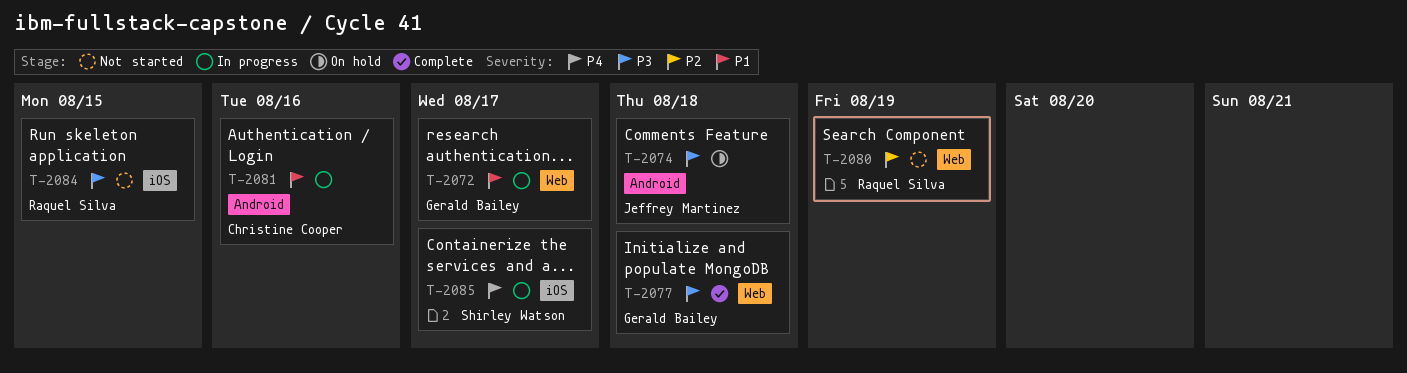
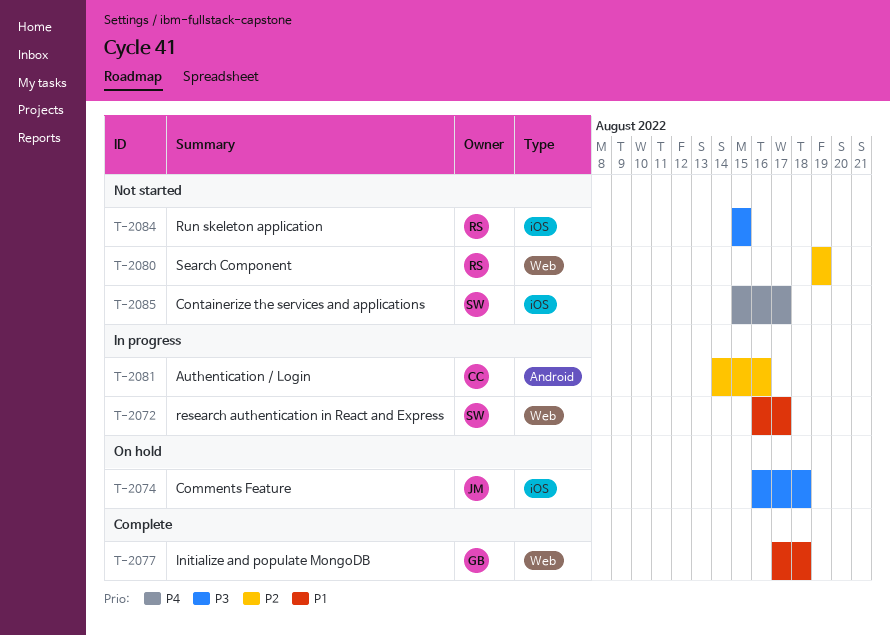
T-2072, owner: Gerald Bailey -> Shirley Watson
T-2074, label: Android -> iOS
T-2077, priority: P3 -> P1
T-2081, priority: P1 -> P2
T-2085, status: In progress -> Not started

